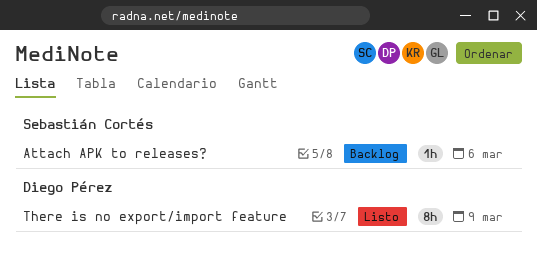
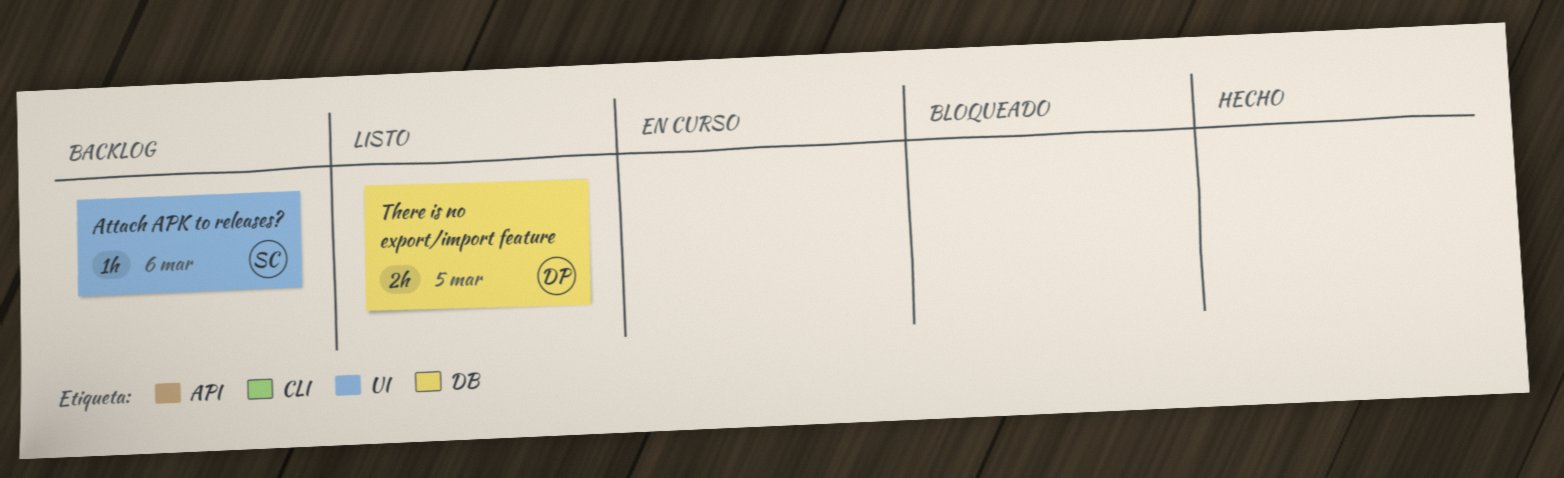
There is no export/import feature, estimate: 8h -> 2h
There is no export/import feature, due: Mar 9 -> Mar 5

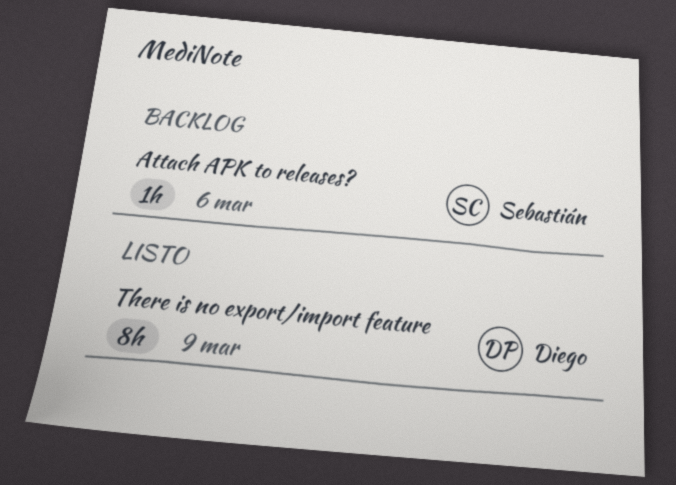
There is no export/import feature, estimate: 2h -> 8h
There is no export/import feature, due: Mar 5 -> Mar 9

